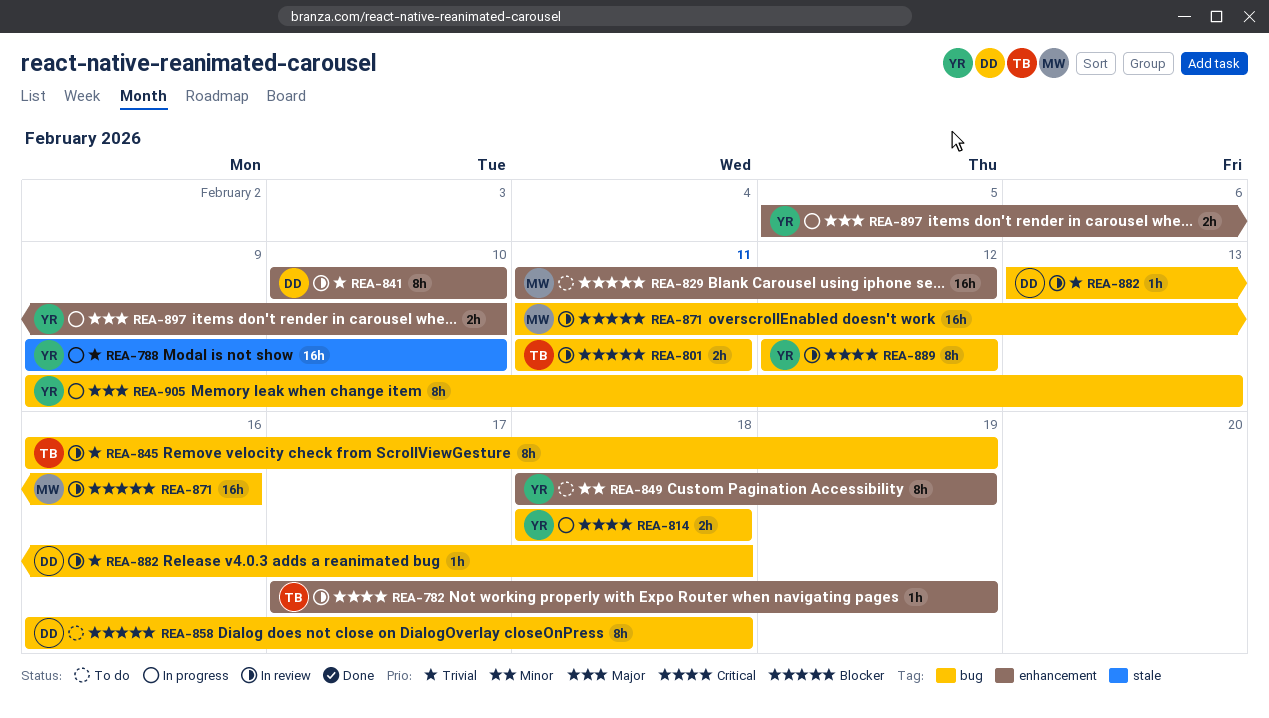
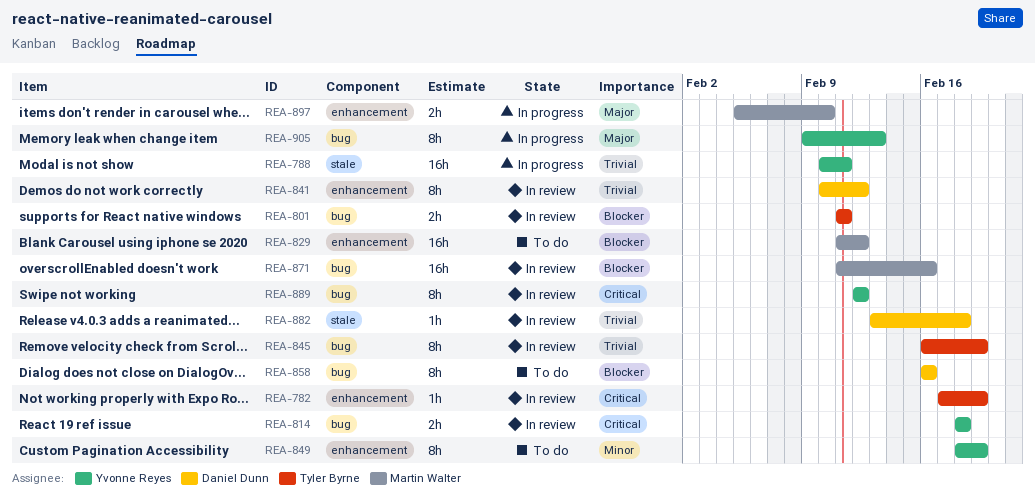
REA-788, start: Feb 9 -> Feb 10
REA-788, due: Feb 10 -> Feb 11
REA-814, status: In progress -> In review
REA-841, due: Feb 10 -> Feb 12
REA-858, due: Feb 18 -> Feb 16
REA-882, label: bug -> stale
REA-897, owner: Yvonne Reyes -> Martin Walter

